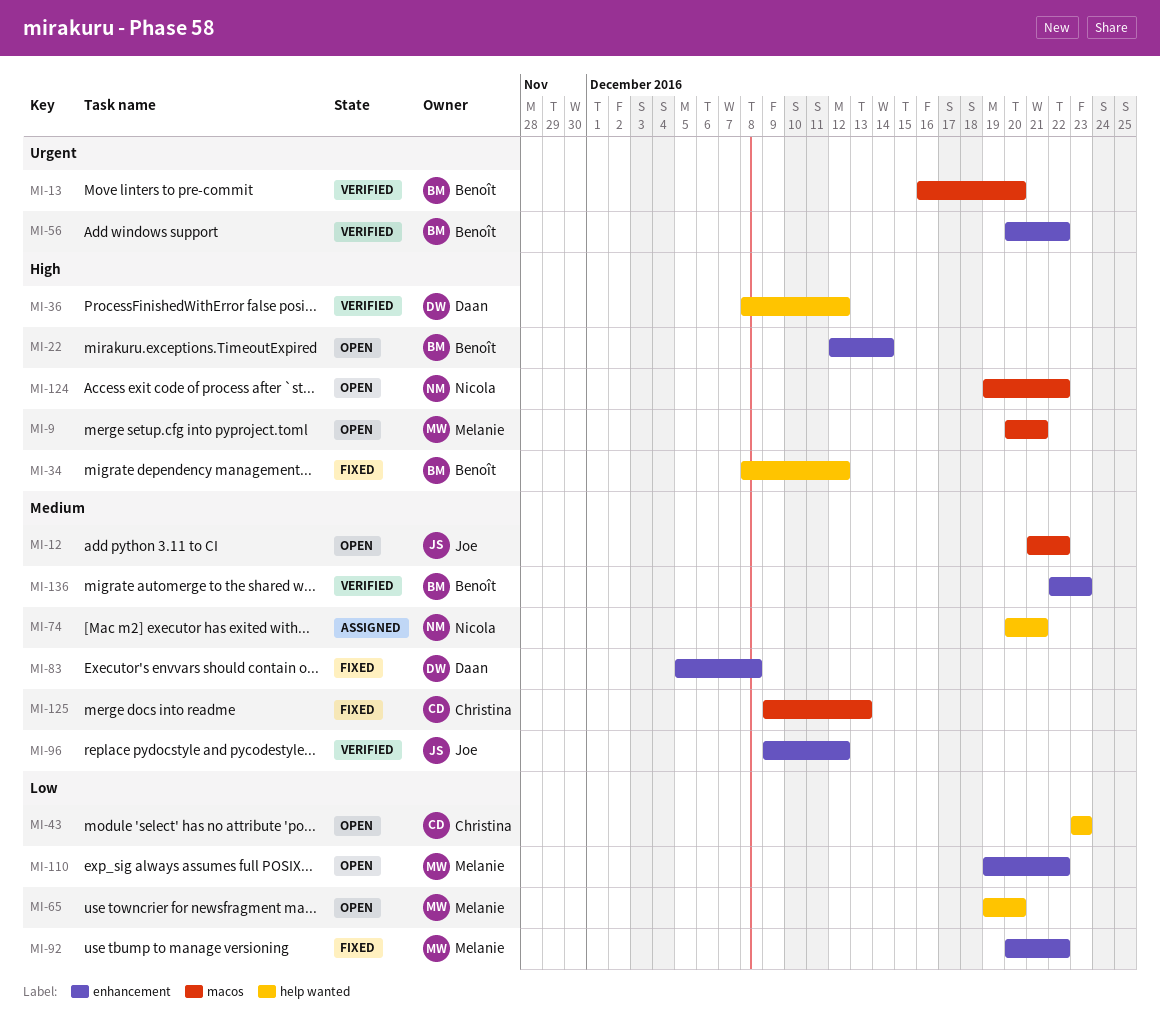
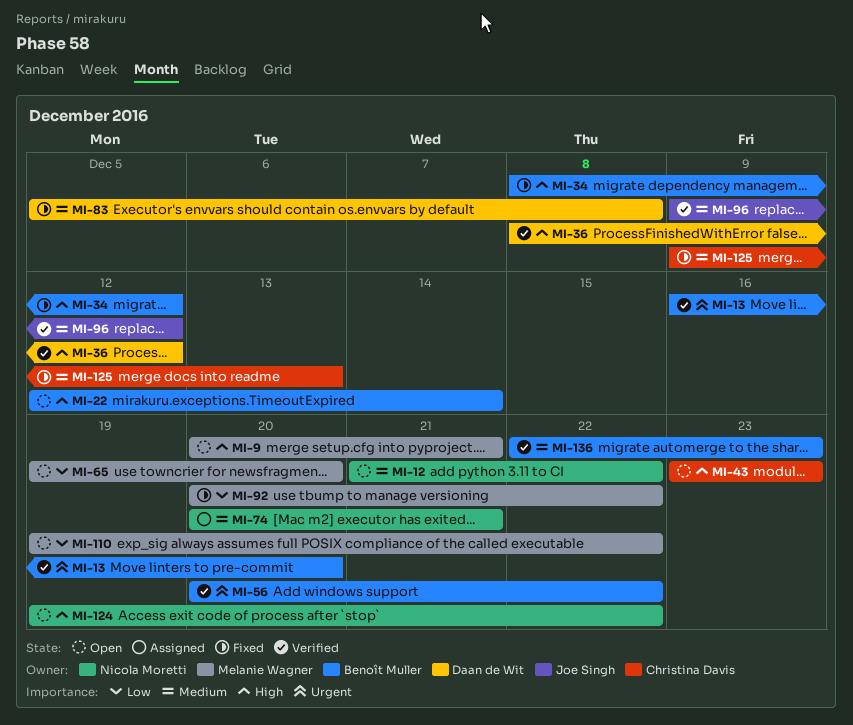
MI-12, owner: Joe Singh -> Nicola Moretti
MI-43, priority: Low -> High

